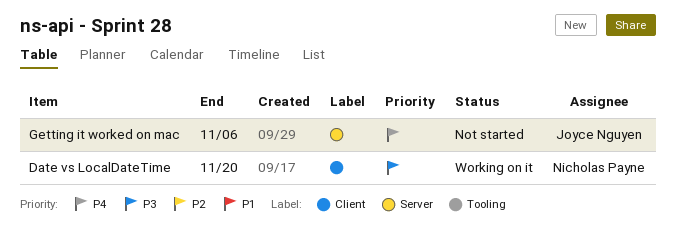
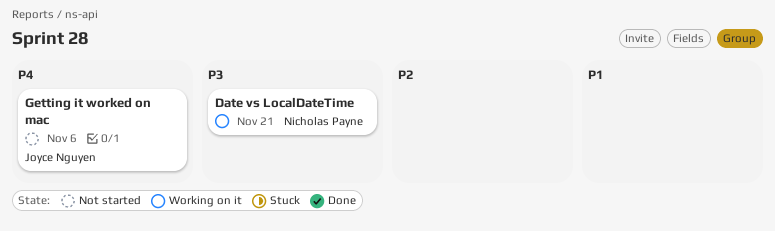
Date vs LocalDateTime, due: Nov 20 -> Nov 21

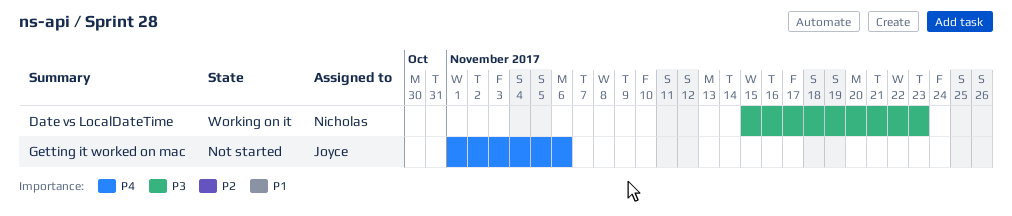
Date vs LocalDateTime, due: Nov 21 -> Nov 23

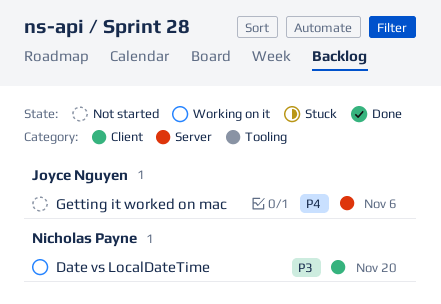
Date vs LocalDateTime, due: Nov 23 -> Nov 20

